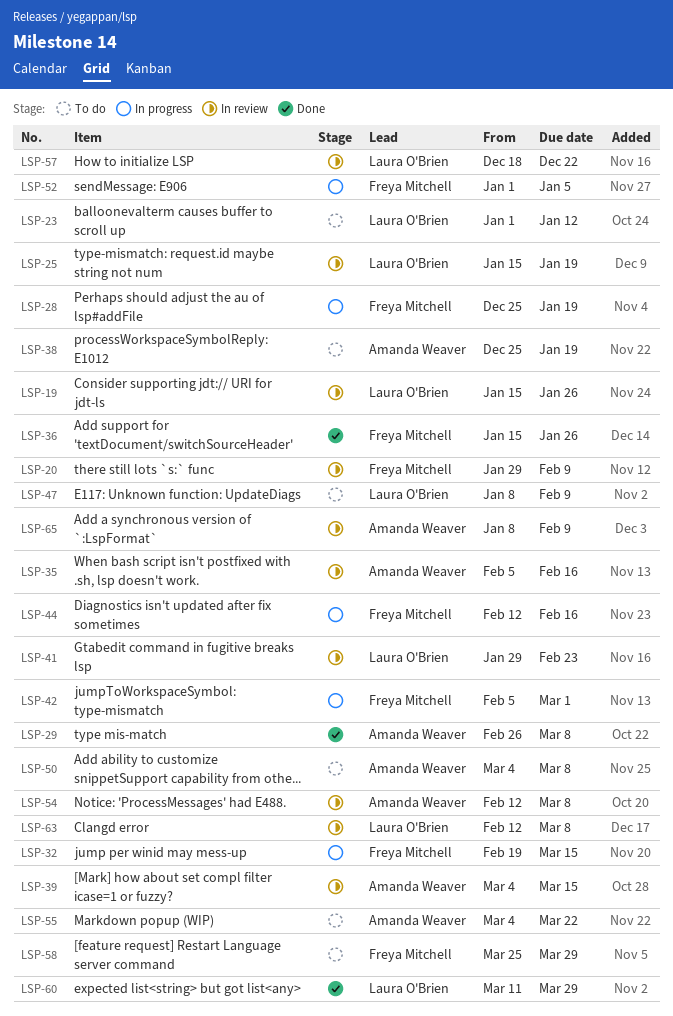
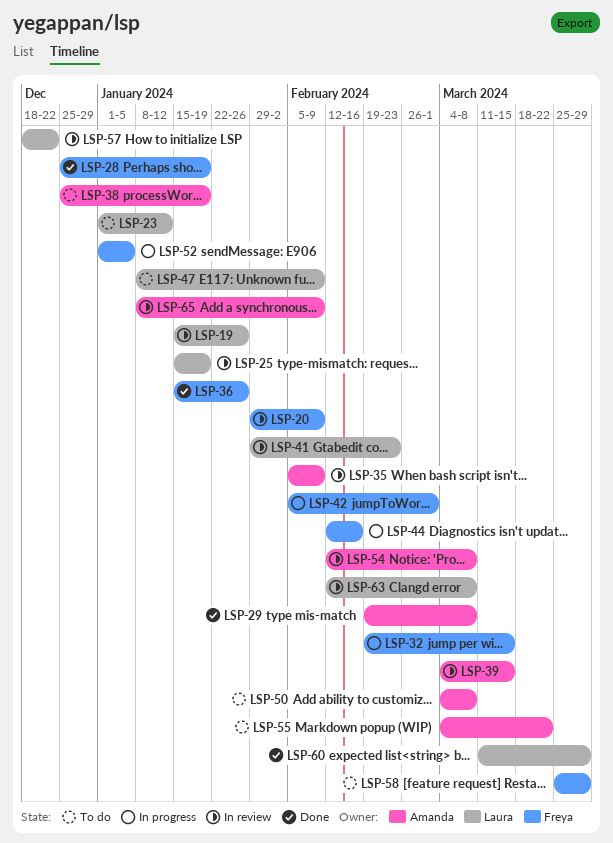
LSP-28, status: In progress -> Done
LSP-29, start: Feb 26 -> Feb 19
LSP-35, due: Feb 16 -> Feb 9

